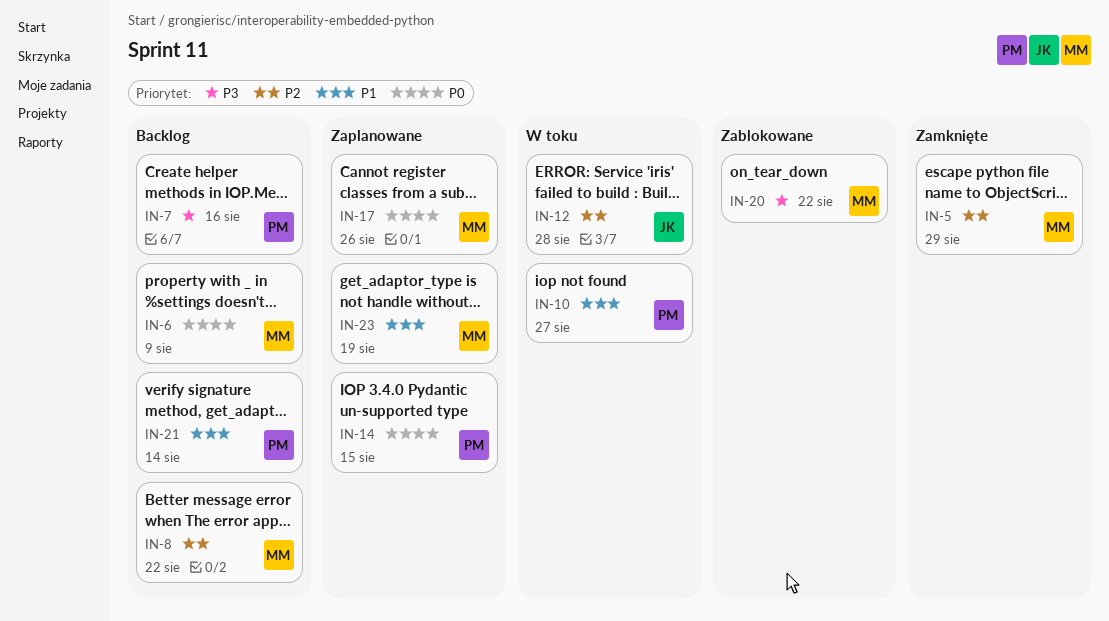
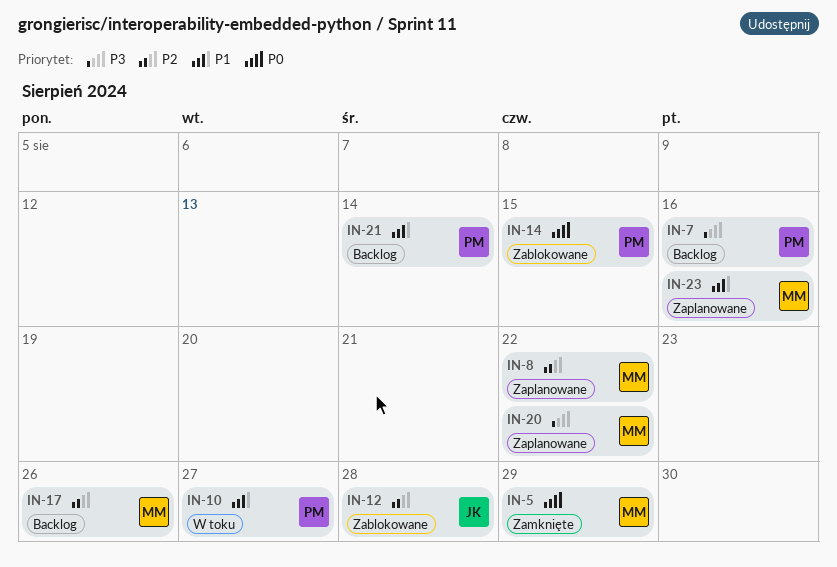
IN-5, priority: P2 -> P0
IN-6: present -> none
IN-8, status: Backlog -> Zaplanowane
IN-12, status: W toku -> Zablokowane
IN-14, status: Zaplanowane -> Zablokowane
IN-17, status: Zaplanowane -> Backlog
IN-17, priority: P0 -> P2
IN-20, status: Zablokowane -> Zaplanowane
IN-23, due: Aug 19 -> Aug 16

